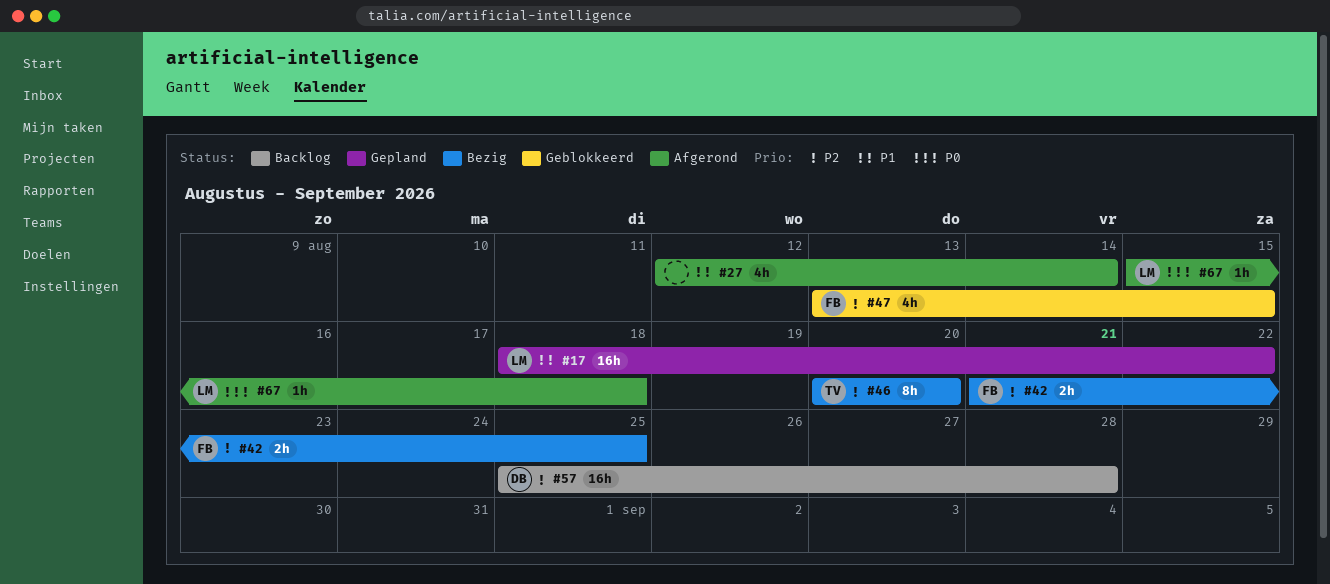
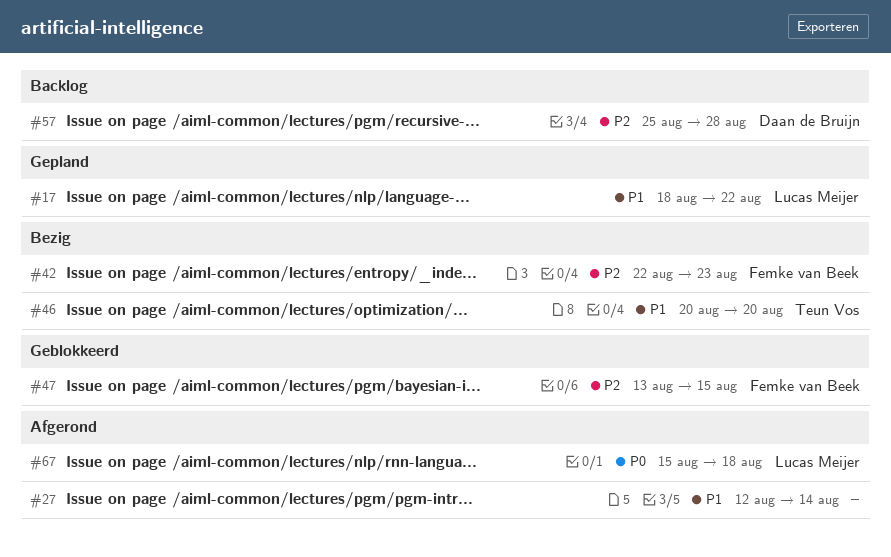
#42, start: Aug 21 -> Aug 22
#42, due: Aug 25 -> Aug 23
#46, priority: P2 -> P1

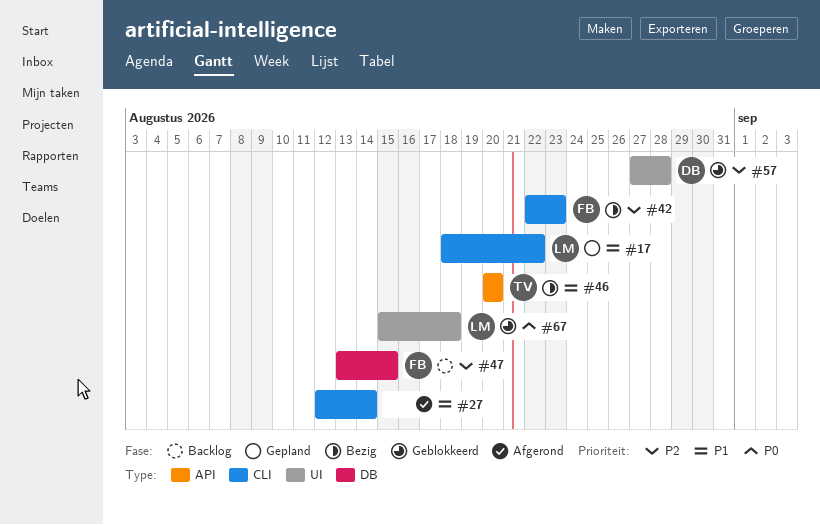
#47, status: Geblokkeerd -> Backlog
#57, status: Backlog -> Geblokkeerd
#57, start: Aug 25 -> Aug 27
#67, status: Afgerond -> Geblokkeerd

